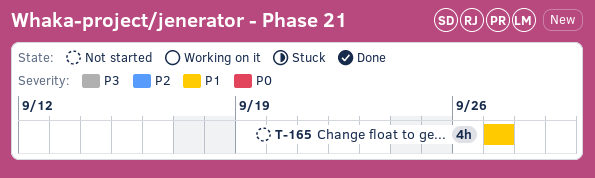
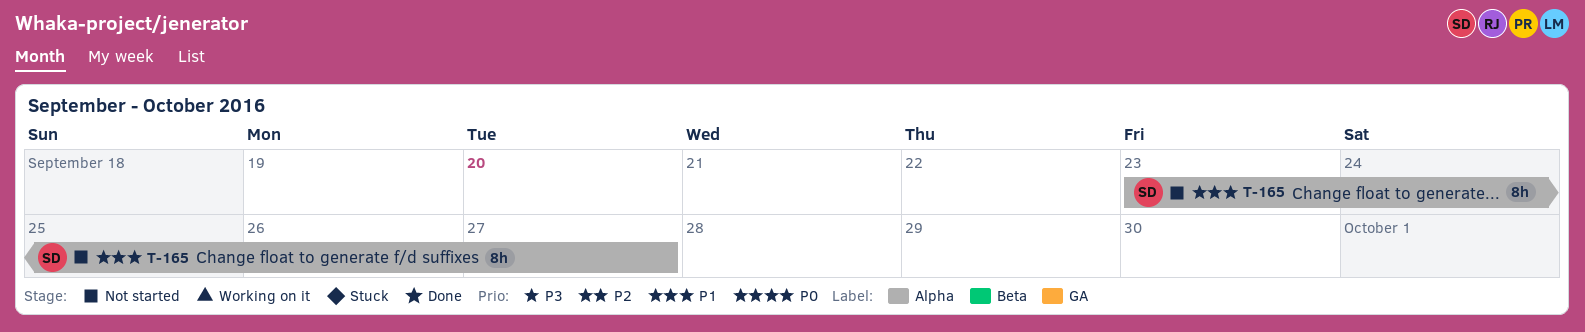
T-165, estimate: 4h -> 8h
T-165, start: Sep 27 -> Sep 23

